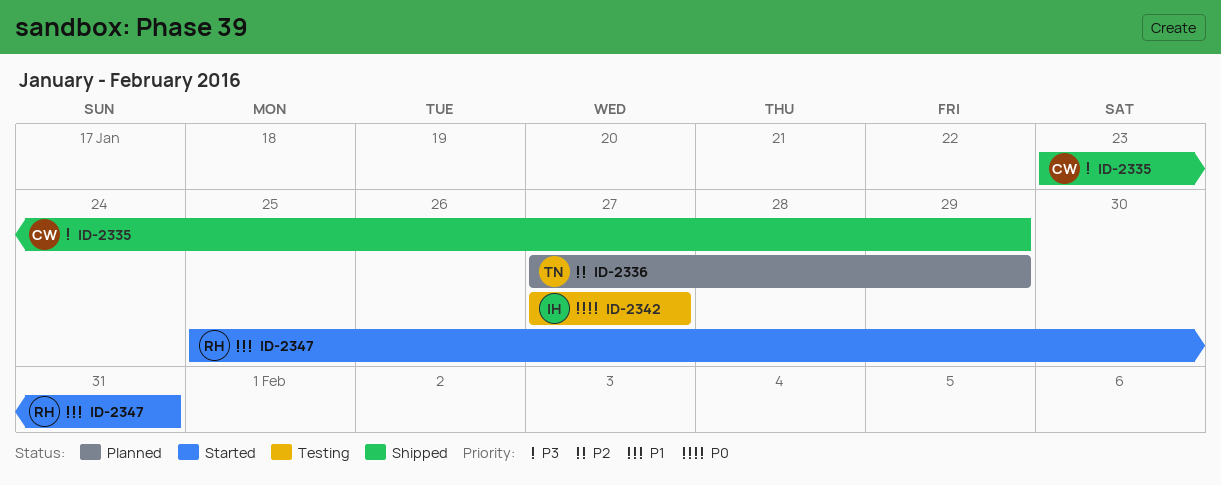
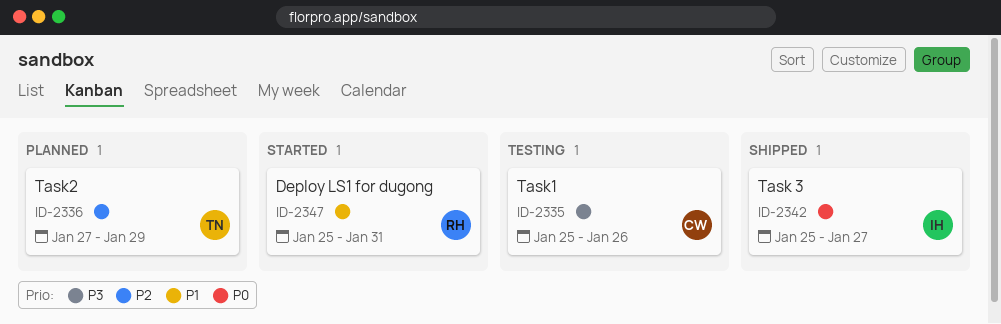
ID-2335, status: Shipped -> Testing
ID-2335, start: Jan 23 -> Jan 25
ID-2335, due: Jan 29 -> Jan 26
ID-2342, status: Testing -> Shipped
ID-2342, start: Jan 27 -> Jan 25

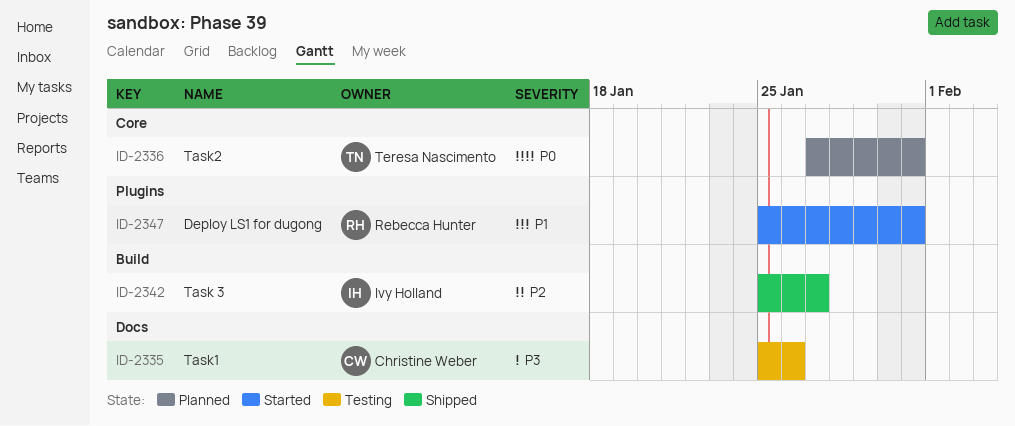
ID-2336, priority: P2 -> P0
ID-2336, due: Jan 29 -> Jan 31
ID-2342, priority: P0 -> P2

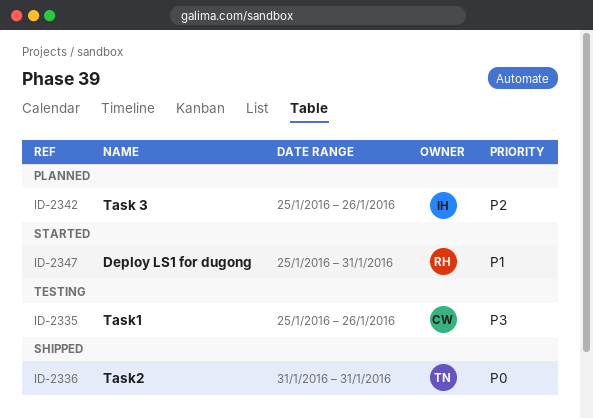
ID-2336, status: Planned -> Shipped
ID-2336, start: Jan 27 -> Jan 31
ID-2342, status: Shipped -> Planned
ID-2342, due: Jan 27 -> Jan 26

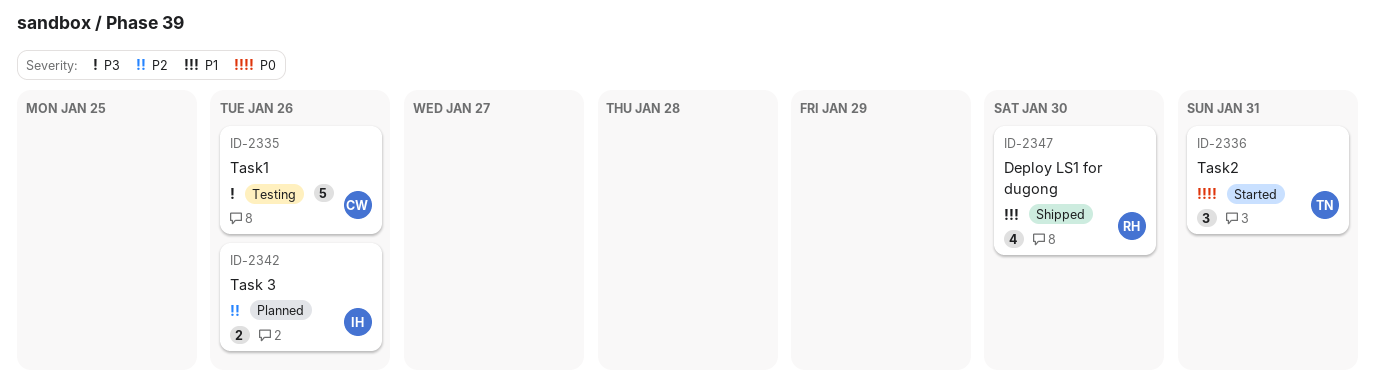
ID-2336, status: Shipped -> Started
ID-2347, status: Started -> Shipped
ID-2347, due: Jan 31 -> Jan 30

